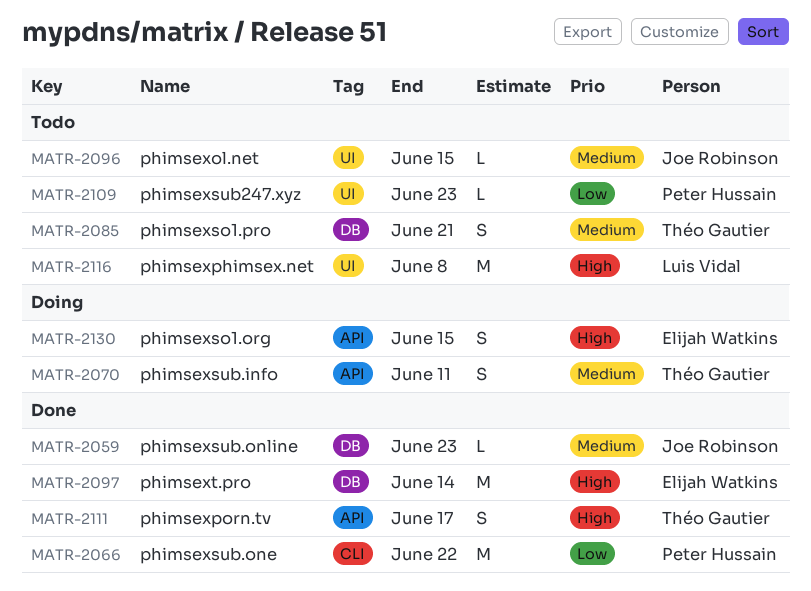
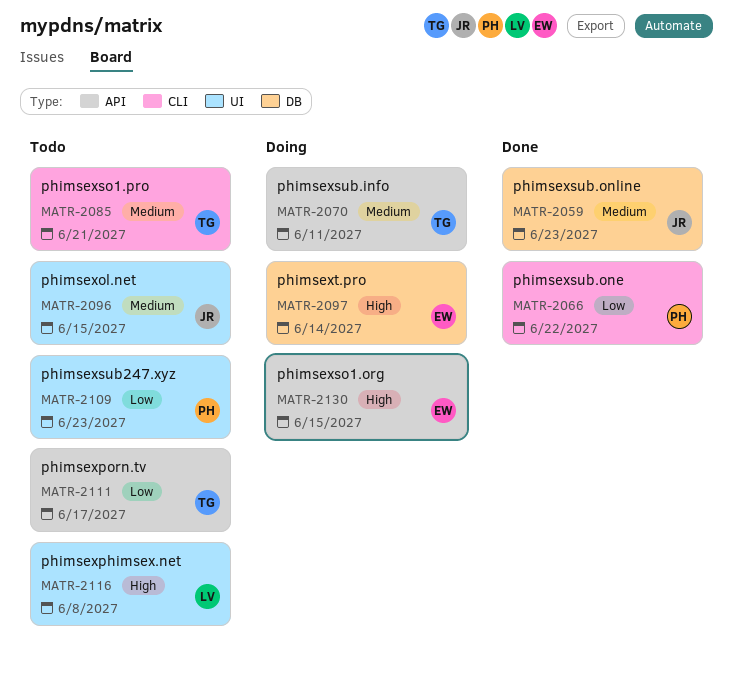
MATR-2085, label: DB -> CLI
MATR-2097, status: Done -> Doing
MATR-2111, status: Done -> Todo
MATR-2111, priority: High -> Low

